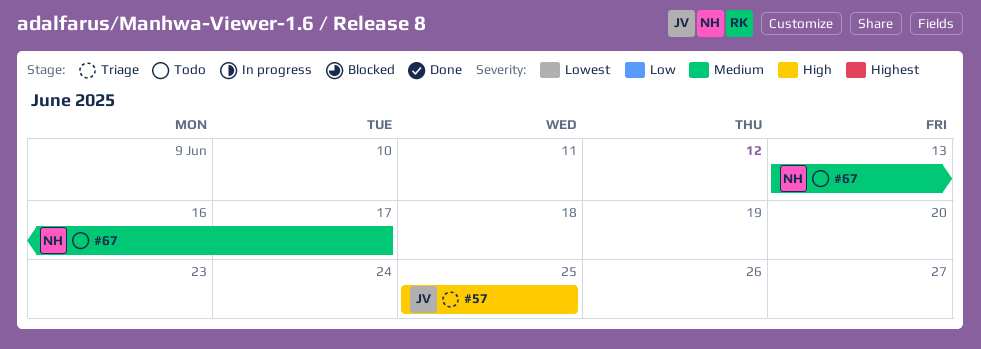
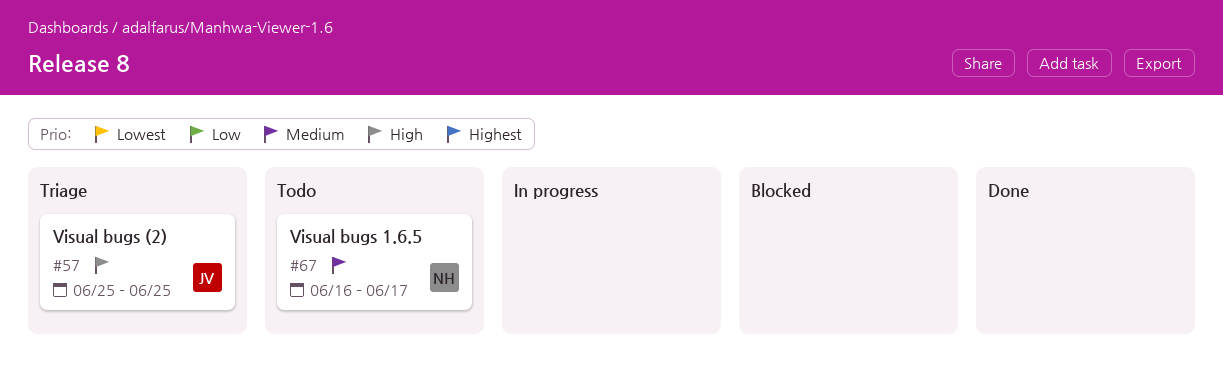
#67, start: Jun 13 -> Jun 16

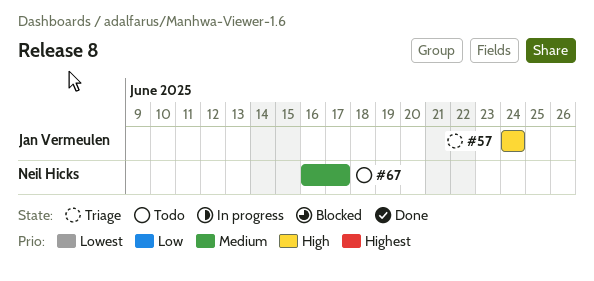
#57, start: Jun 25 -> Jun 24
#57, due: Jun 25 -> Jun 24

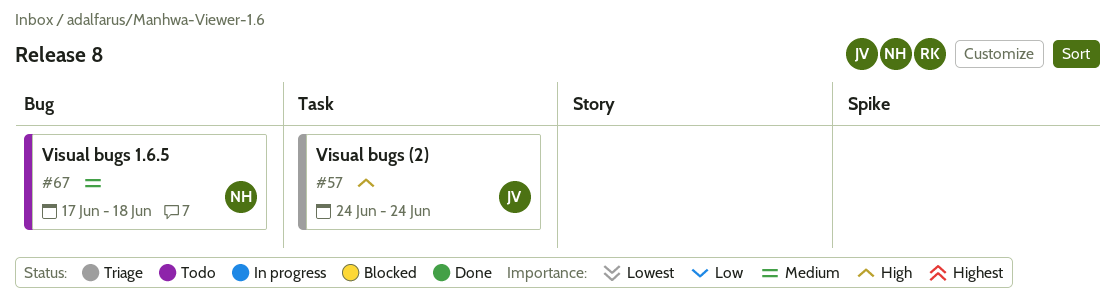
#67, start: Jun 16 -> Jun 17
#67, due: Jun 17 -> Jun 18

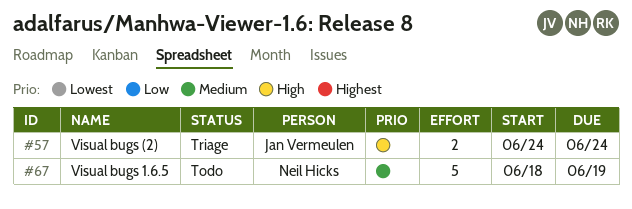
#67, start: Jun 17 -> Jun 18
#67, due: Jun 18 -> Jun 19

